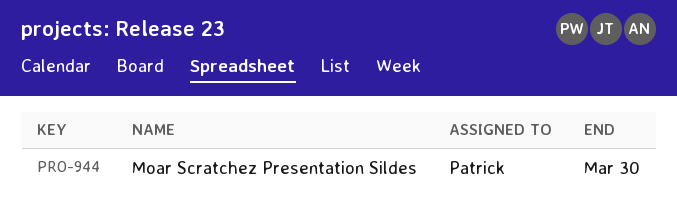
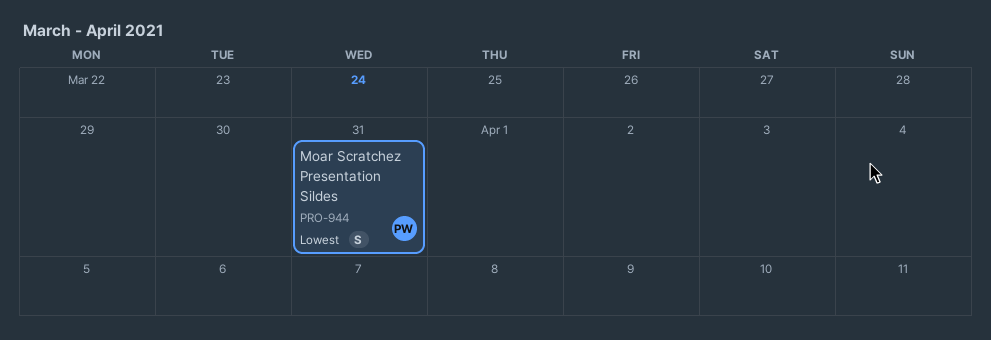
PRO-944, due: Mar 30 -> Mar 31

